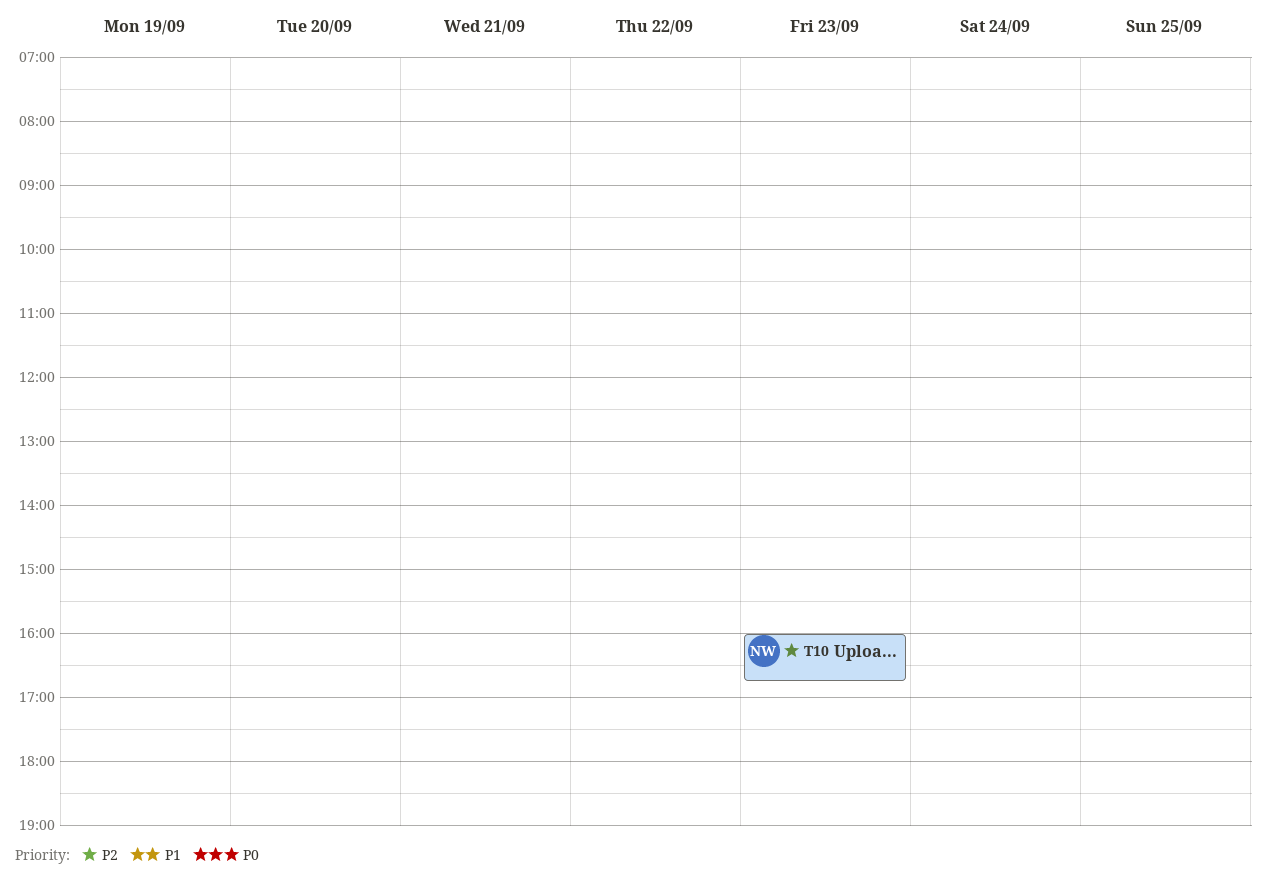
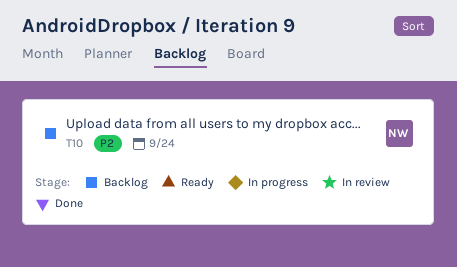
T10, day: Sep 23 -> Sep 24

